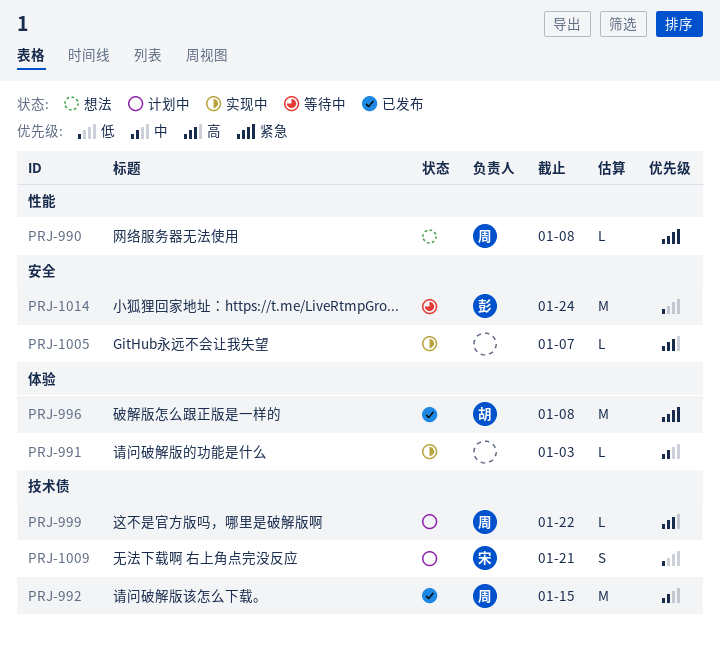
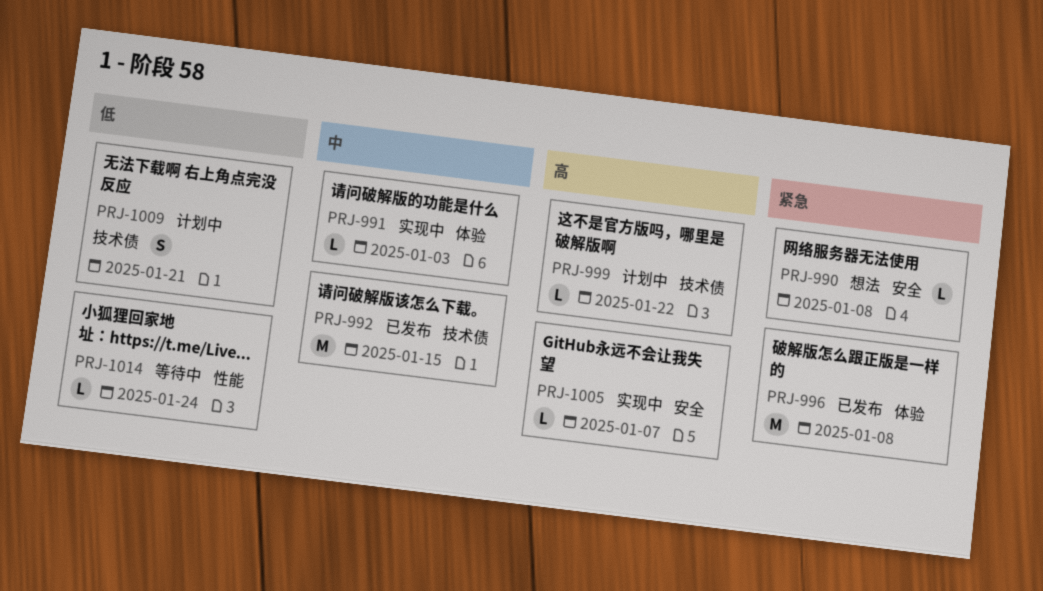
PRJ-990, label: 性能 -> 安全
PRJ-1014, label: 安全 -> 性能
PRJ-1014, estimate: M -> L

